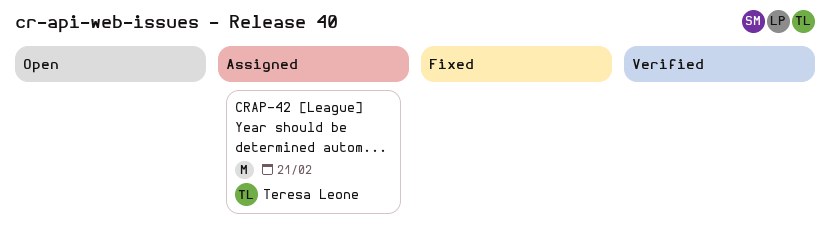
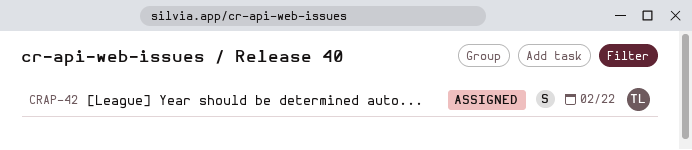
CRAP-42, estimate: M -> S
CRAP-42, due: Feb 21 -> Feb 22

